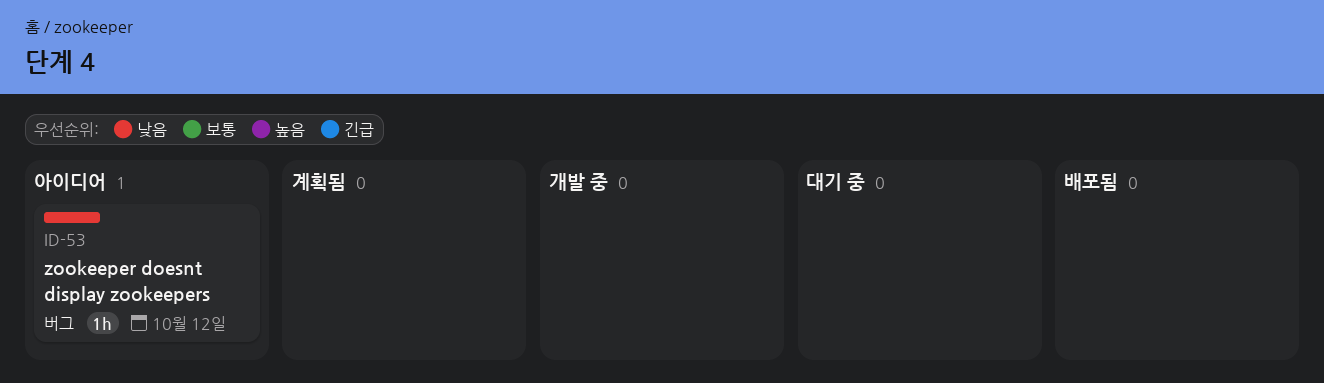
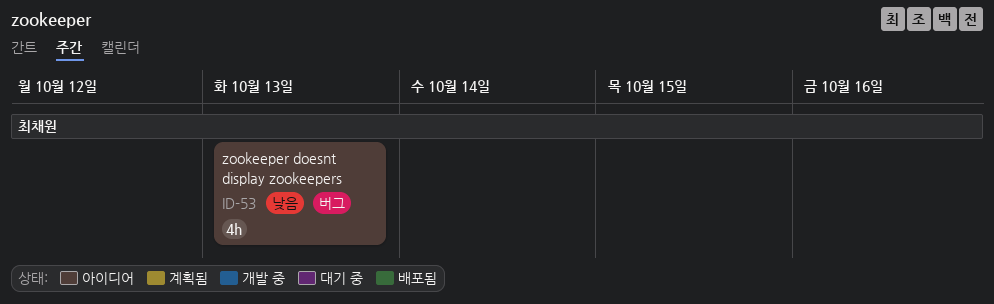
ID-53, estimate: 1h -> 4h
ID-53, due: Oct 12 -> Oct 13

